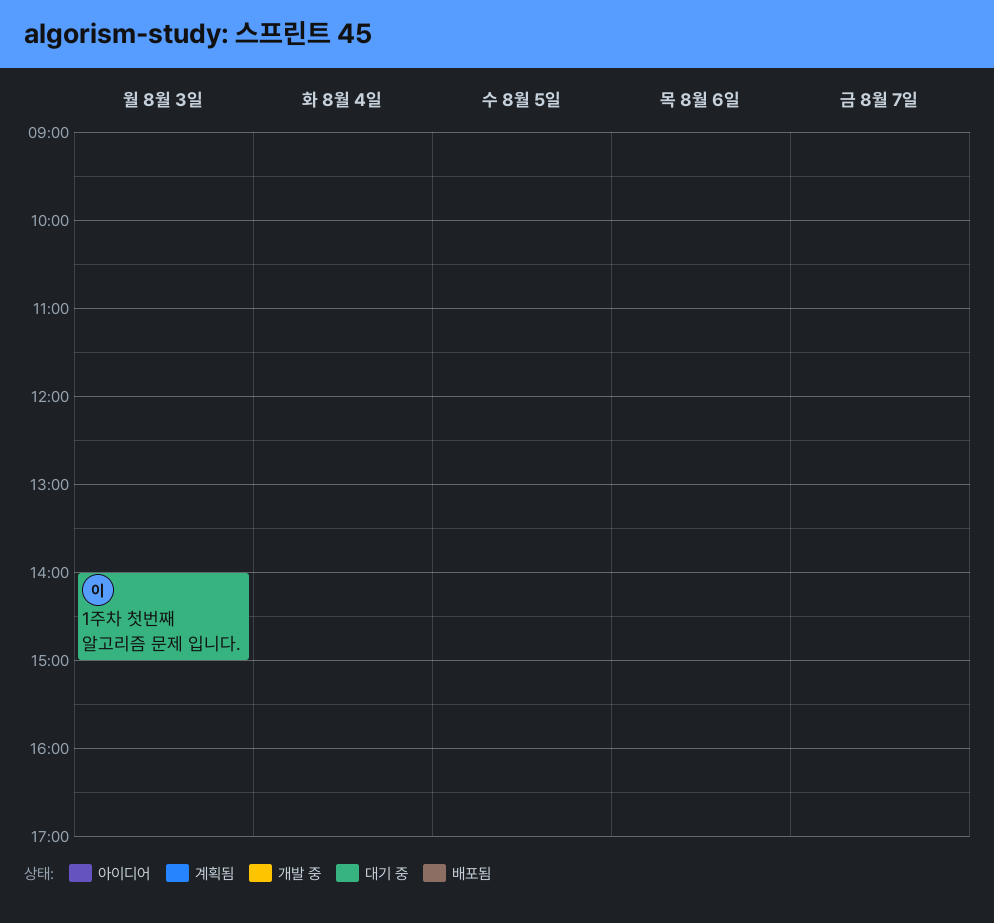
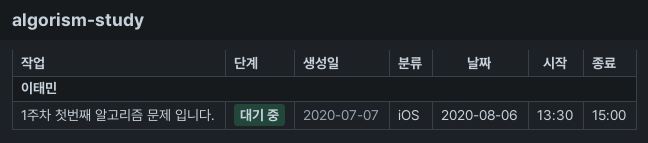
1주차 첫번째 알고리즘 문제 입니다., day: Aug 3 -> Aug 6
1주차 첫번째 알고리즘 문제 입니다., begins: 14:00 -> 13:30

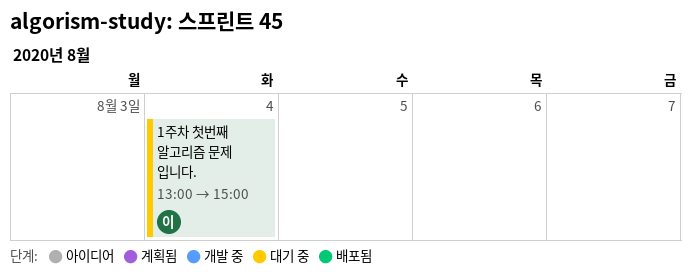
1주차 첫번째 알고리즘 문제 입니다., day: Aug 6 -> Aug 4
1주차 첫번째 알고리즘 문제 입니다., begins: 13:30 -> 13:00

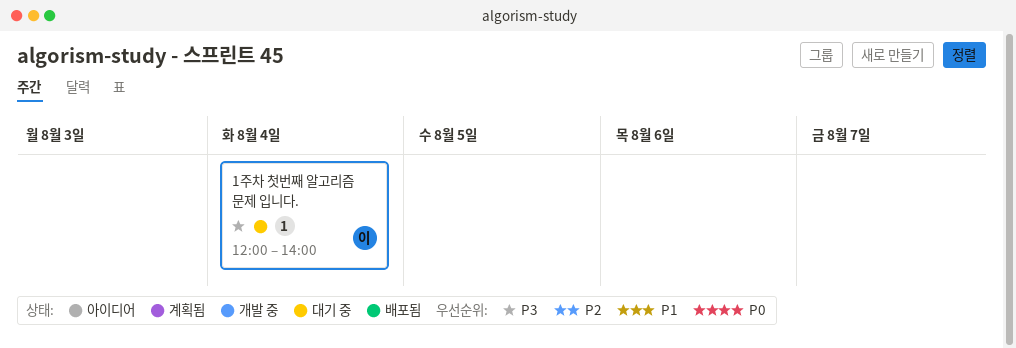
1주차 첫번째 알고리즘 문제 입니다., begins: 13:00 -> 12:00
1주차 첫번째 알고리즘 문제 입니다., ends: 15:00 -> 14:00

